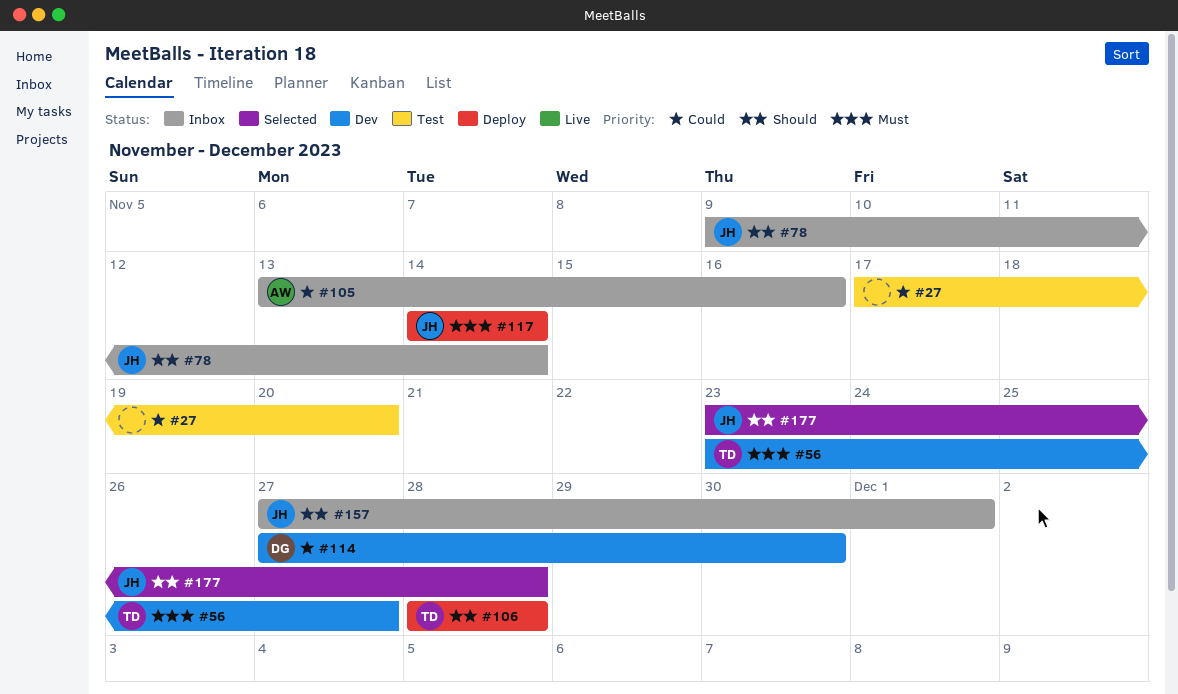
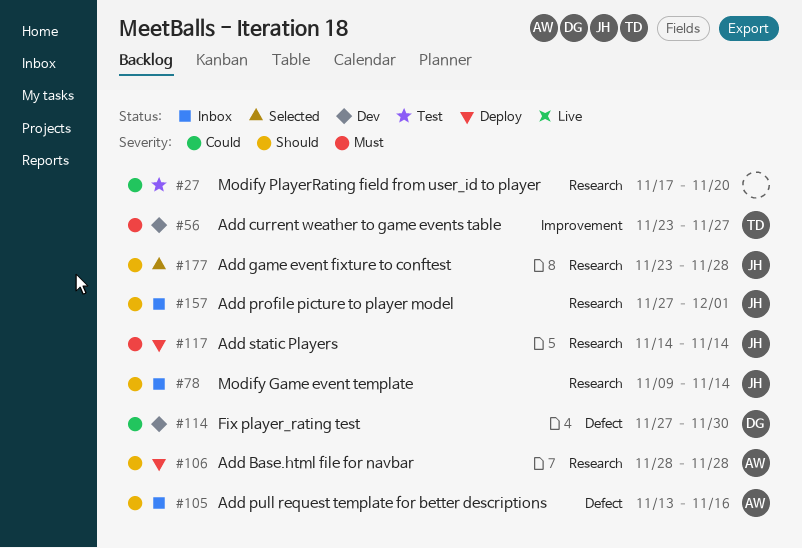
#105, priority: Could -> Should
#106, owner: TD -> AW

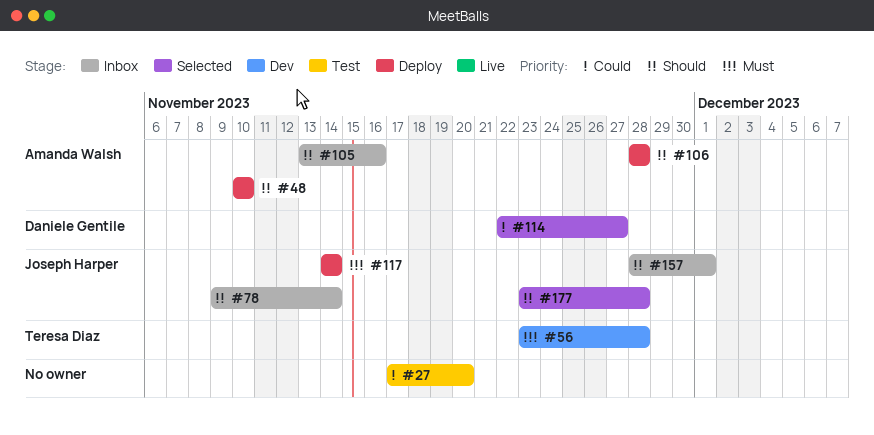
#48: none -> present
#56, due: Nov 27 -> Nov 28
#114, status: Dev -> Selected
#114, start: Nov 27 -> Nov 22
#114, due: Nov 30 -> Nov 27
#157, start: Nov 27 -> Nov 28

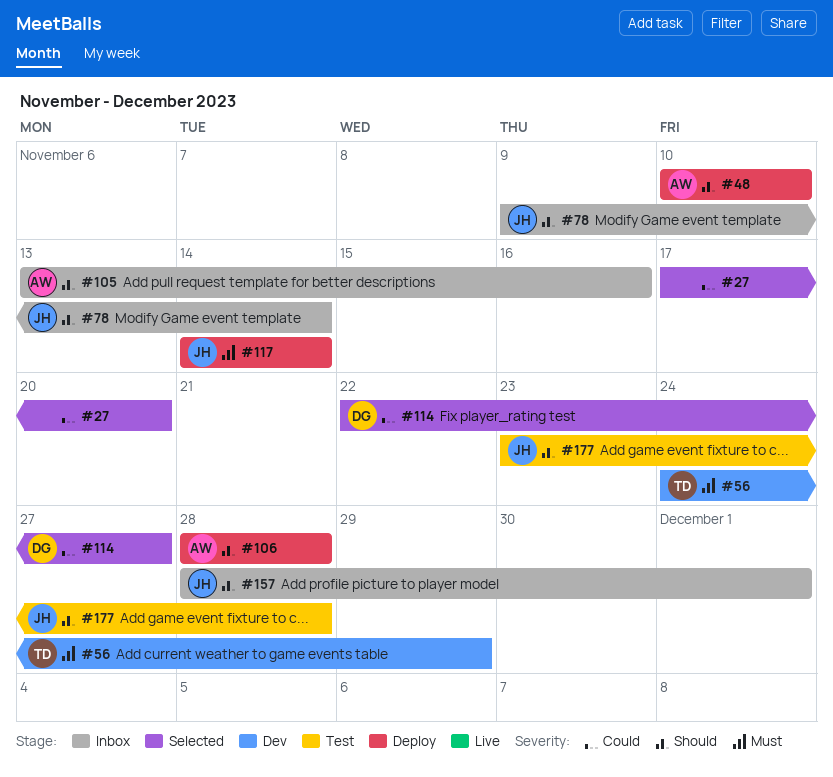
#27, status: Test -> Selected
#56, start: Nov 23 -> Nov 24
#56, due: Nov 28 -> Nov 29
#177, status: Selected -> Test

